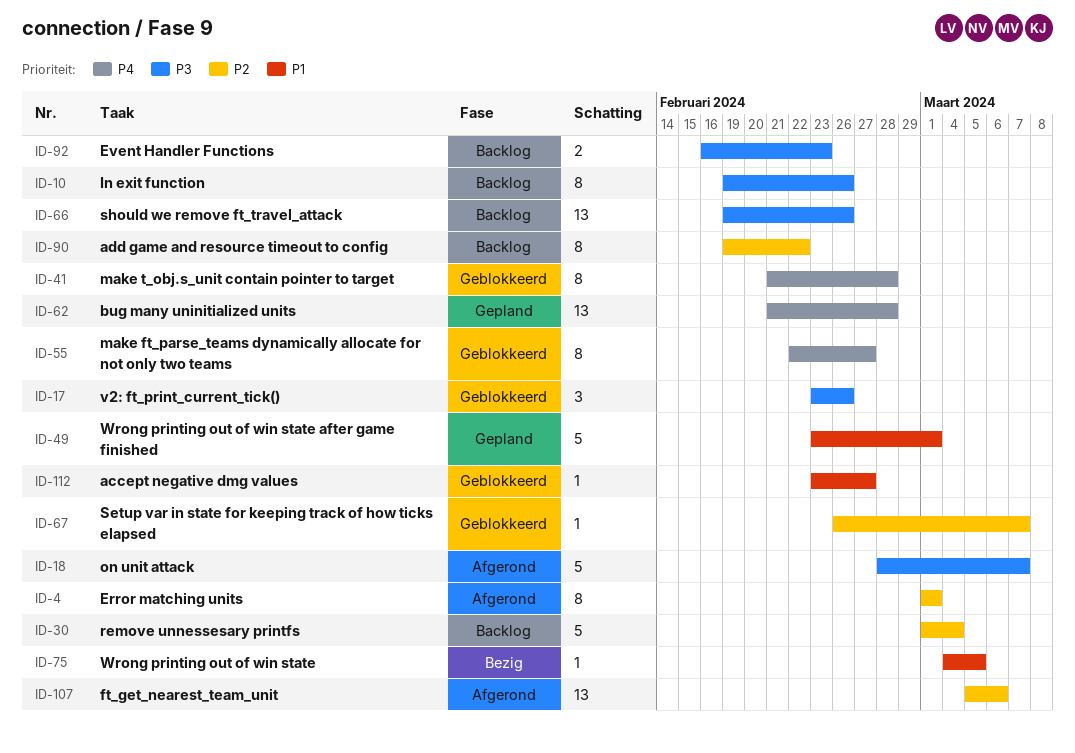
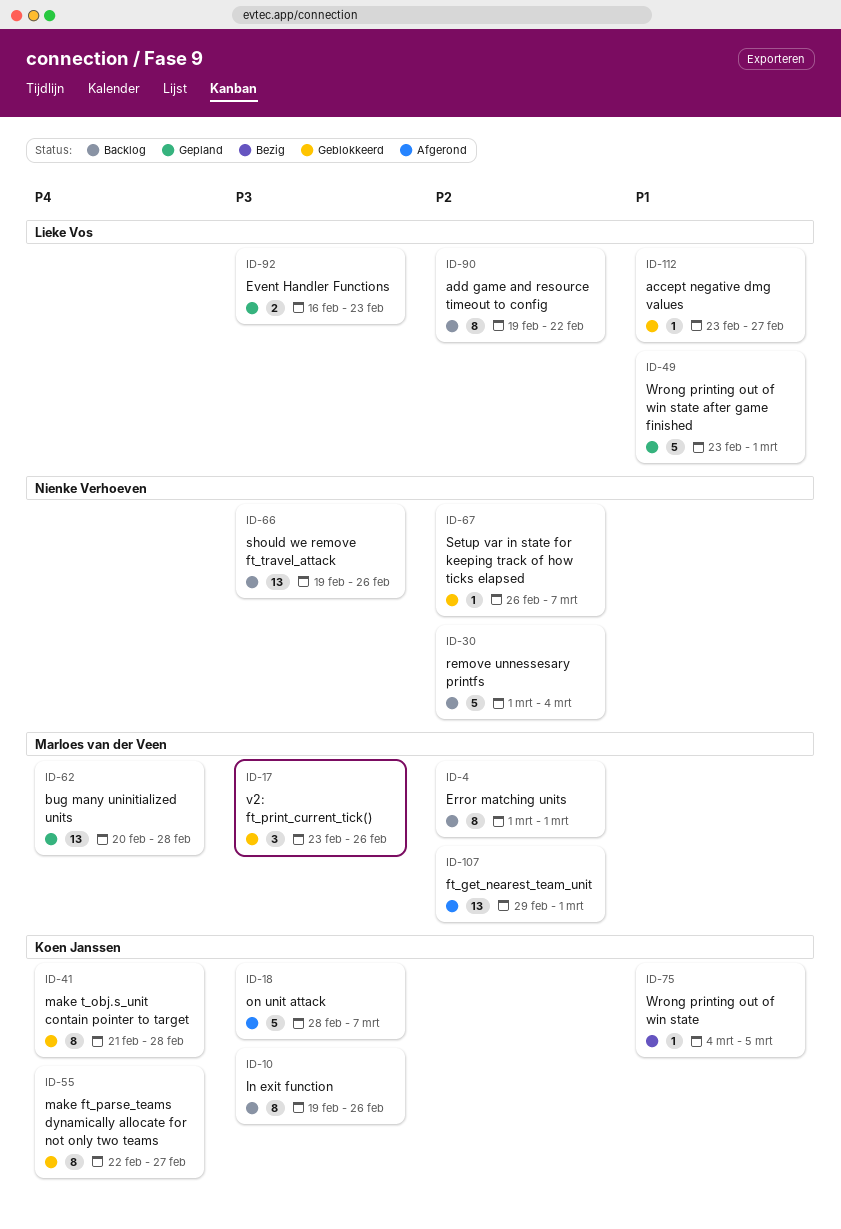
ID-4, status: Afgerond -> Backlog
ID-62, start: Feb 21 -> Feb 20
ID-92, status: Backlog -> Gepland
ID-107, start: Mar 5 -> Feb 29
ID-107, due: Mar 6 -> Mar 1

